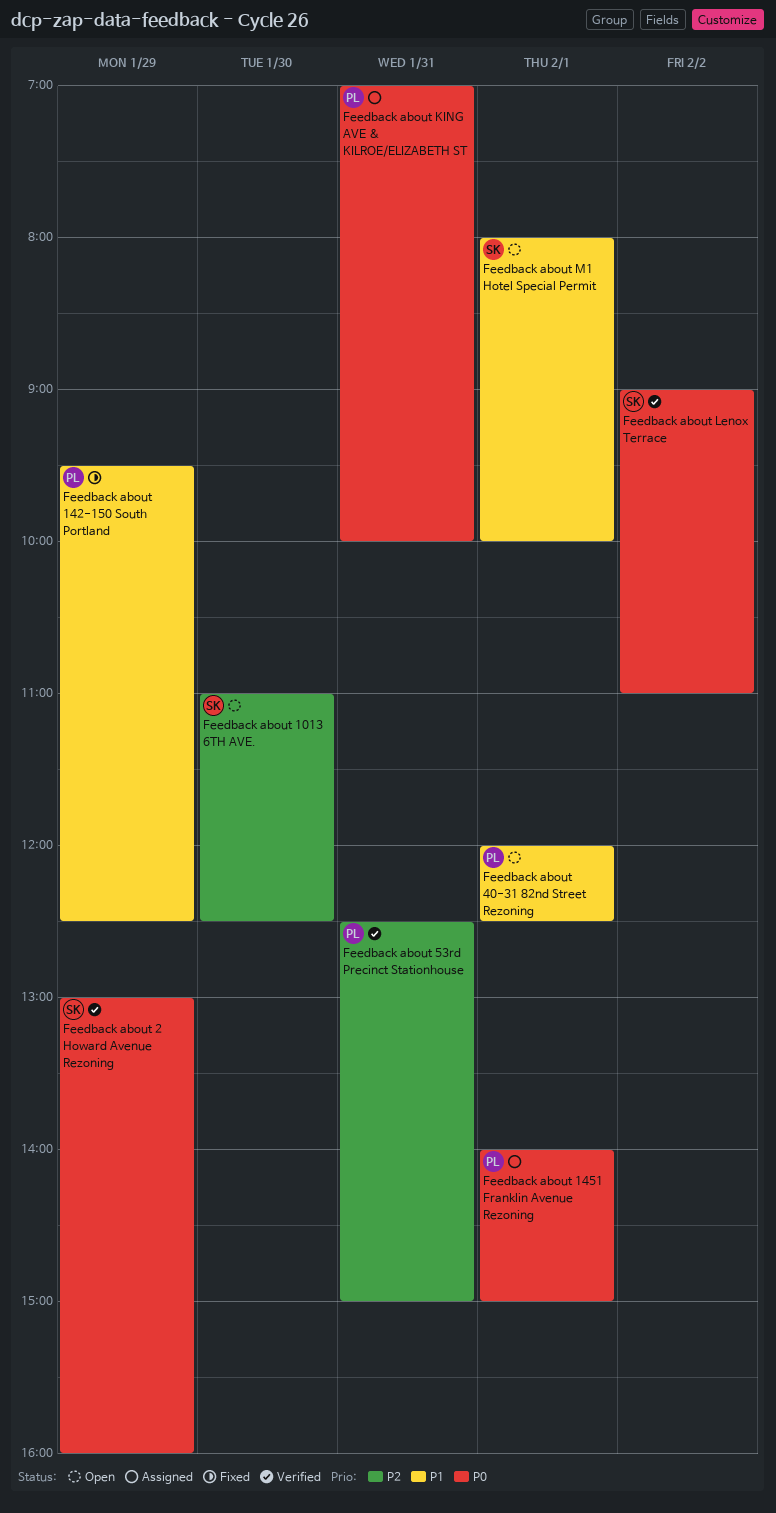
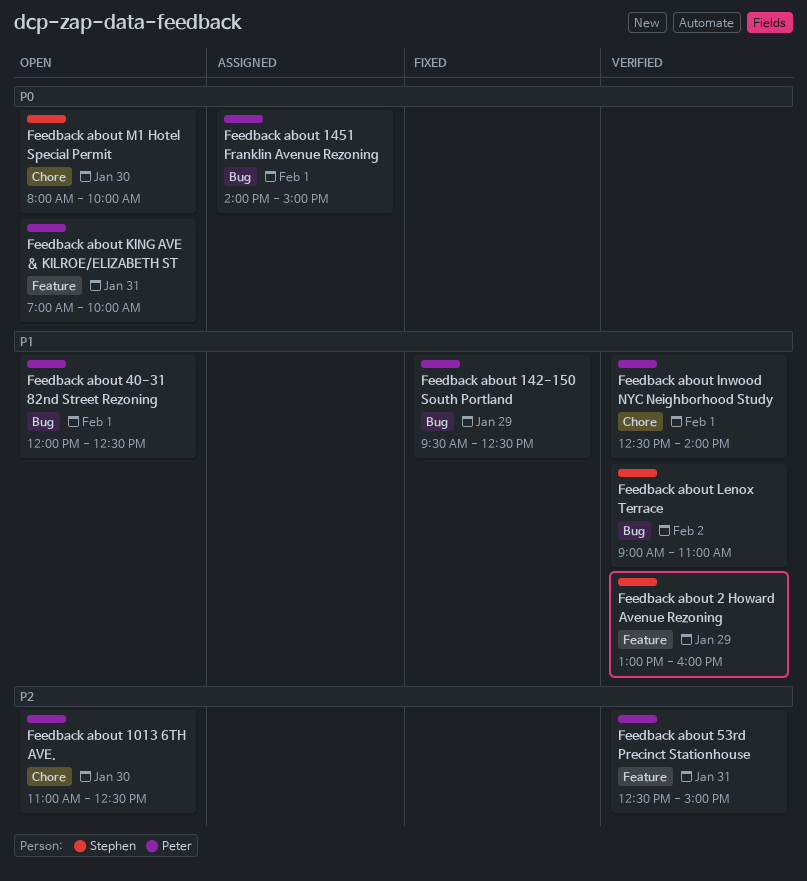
Feedback about 1013 6TH AVE., owner: Stephen -> Peter
Feedback about 2 Howard Avenue Rezoning, priority: P0 -> P1
Feedback about Inwood NYC Neighborhood Study: none -> present
Feedback about KING AVE & KILROE/ELIZABETH ST, status: Assigned -> Open
Feedback about Lenox Terrace, priority: P0 -> P1
Feedback about M1 Hotel Special Permit, priority: P1 -> P0
Feedback about M1 Hotel Special Permit, day: Feb 1 -> Jan 30

